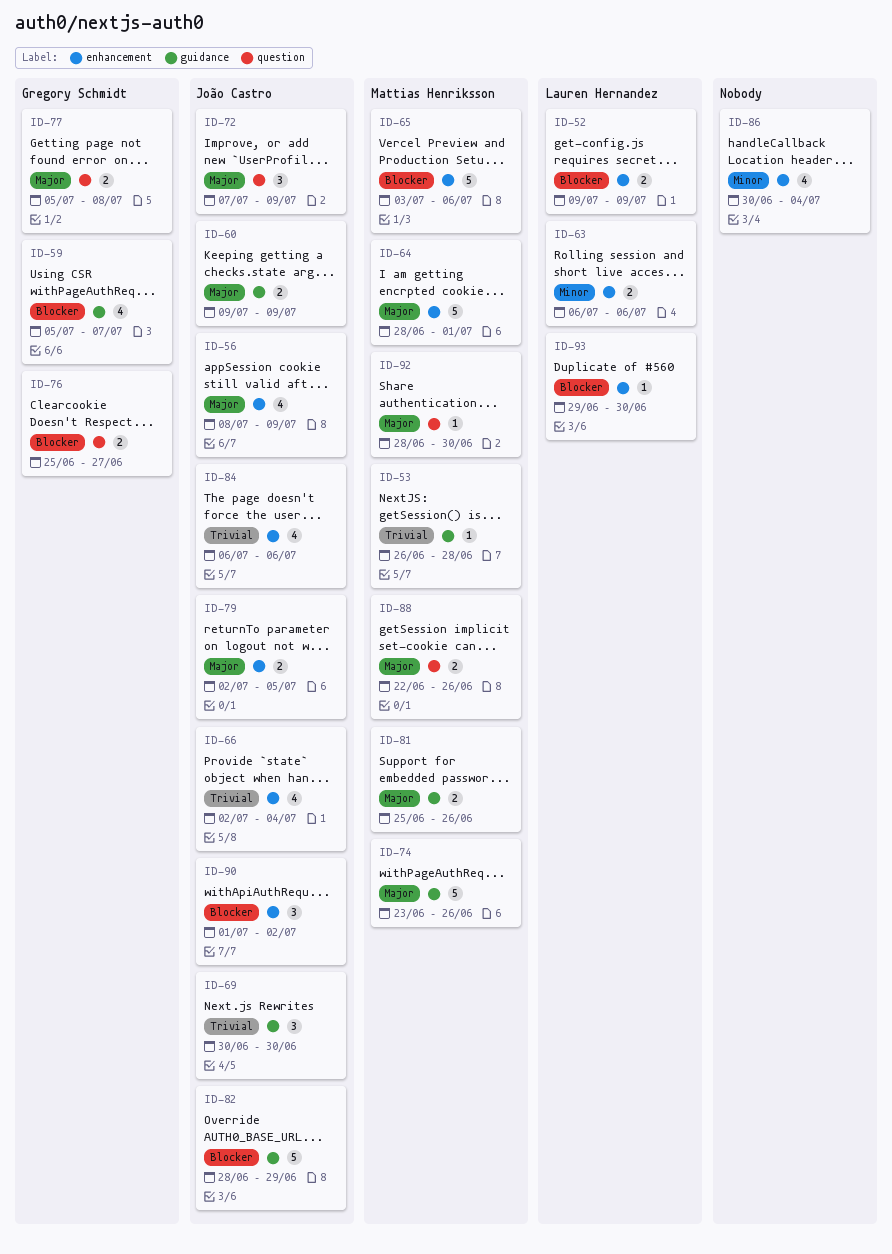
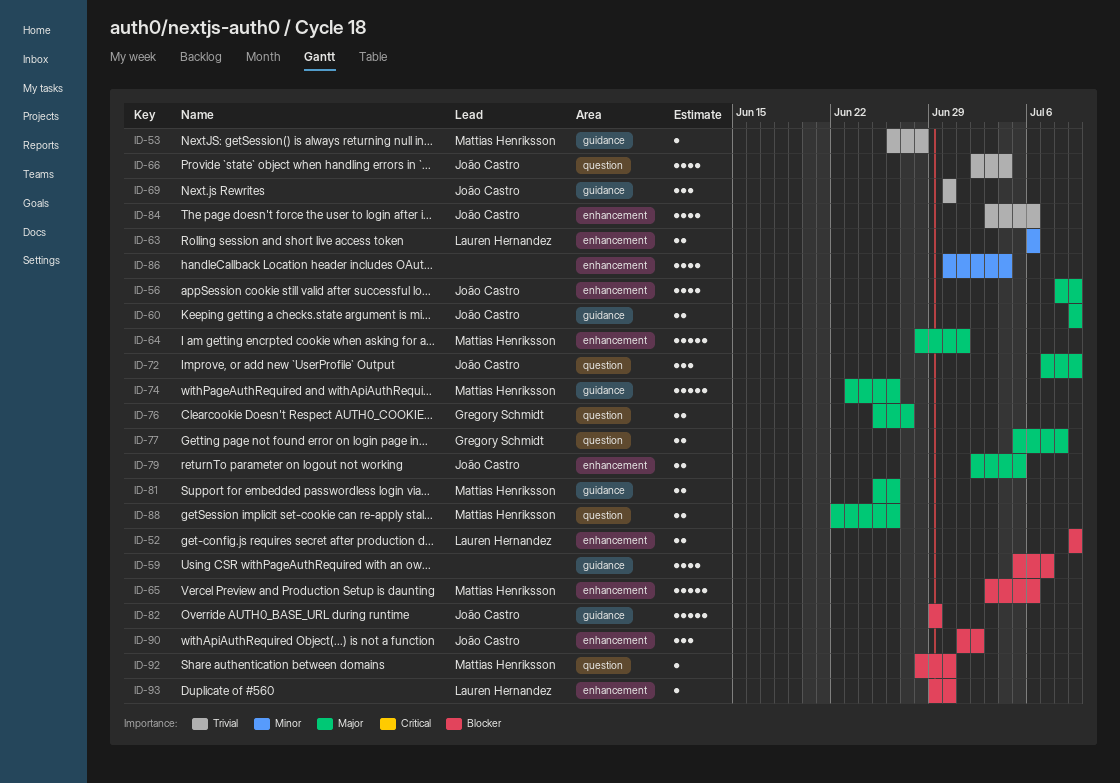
ID-59, owner: Gregory Schmidt -> none
ID-66, label: enhancement -> question
ID-76, priority: Blocker -> Major
ID-82, start: Jun 28 -> Jun 29
ID-84, start: Jul 6 -> Jul 3
ID-92, priority: Major -> Blocker

